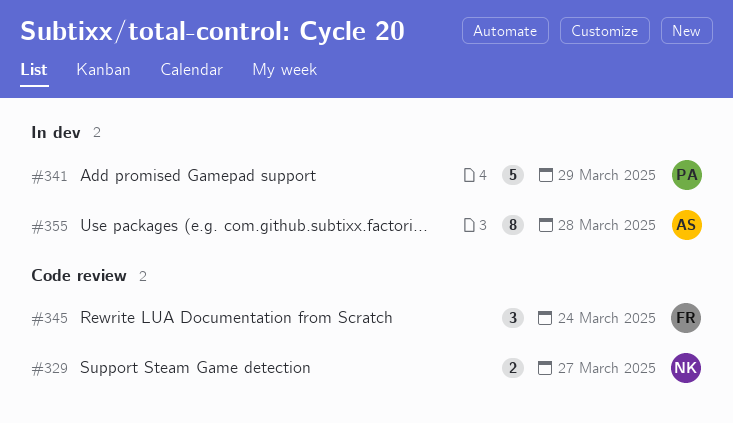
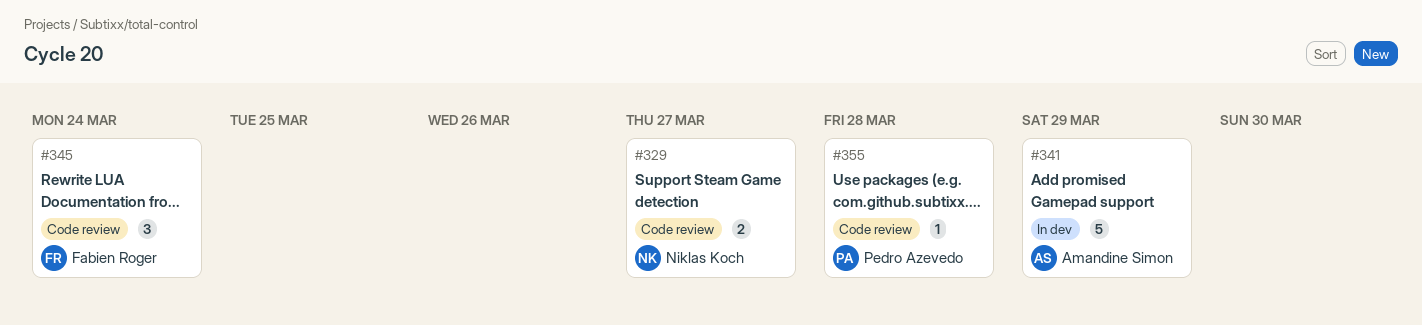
#341, owner: Pedro Azevedo -> Amandine Simon
#355, status: In dev -> Code review
#355, owner: Amandine Simon -> Pedro Azevedo
#355, estimate: 8 -> 1

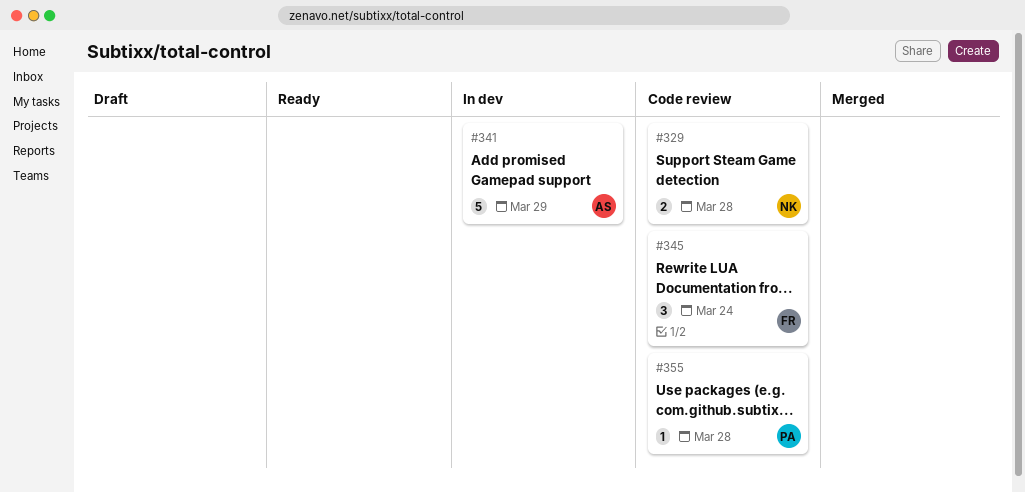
#329, due: Mar 27 -> Mar 28

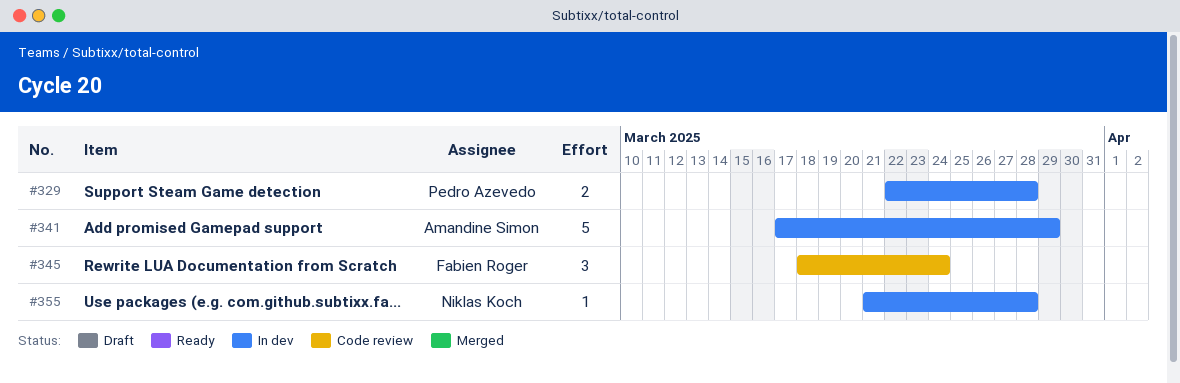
#329, status: Code review -> In dev
#329, owner: Niklas Koch -> Pedro Azevedo
#355, status: Code review -> In dev
#355, owner: Pedro Azevedo -> Niklas Koch

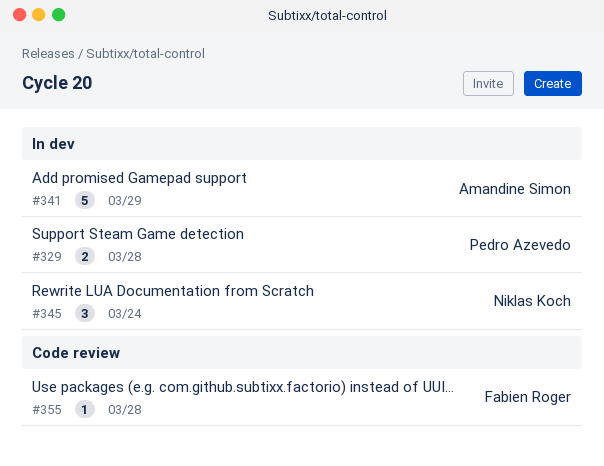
#345, status: Code review -> In dev
#345, owner: Fabien Roger -> Niklas Koch
#355, status: In dev -> Code review
#355, owner: Niklas Koch -> Fabien Roger

